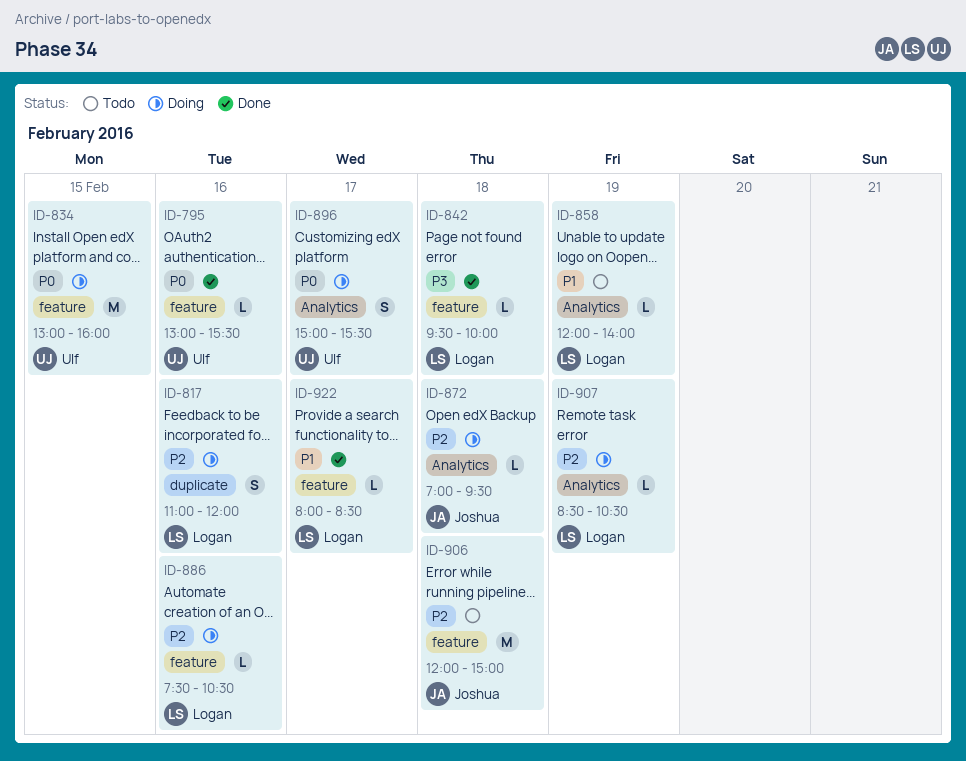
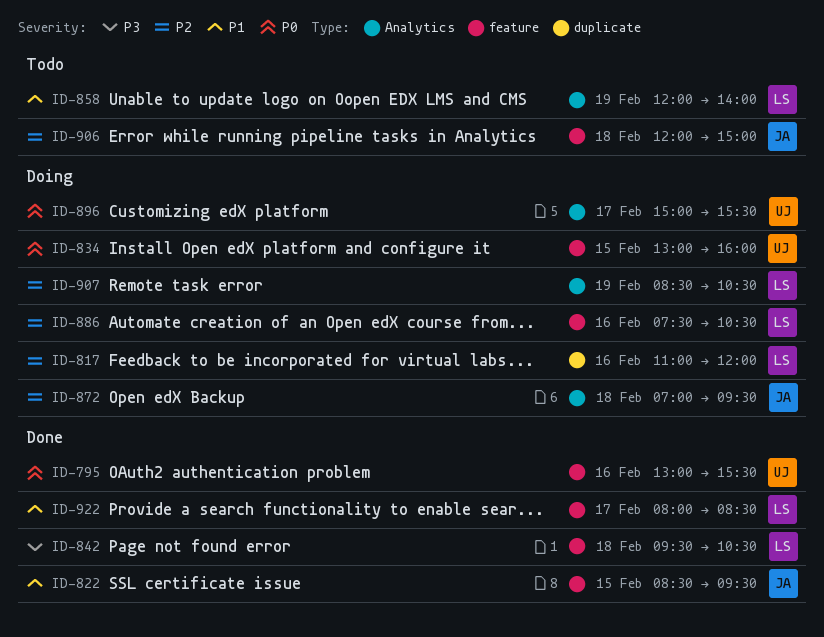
ID-822: none -> present
ID-842, ends: 10:00 -> 10:30

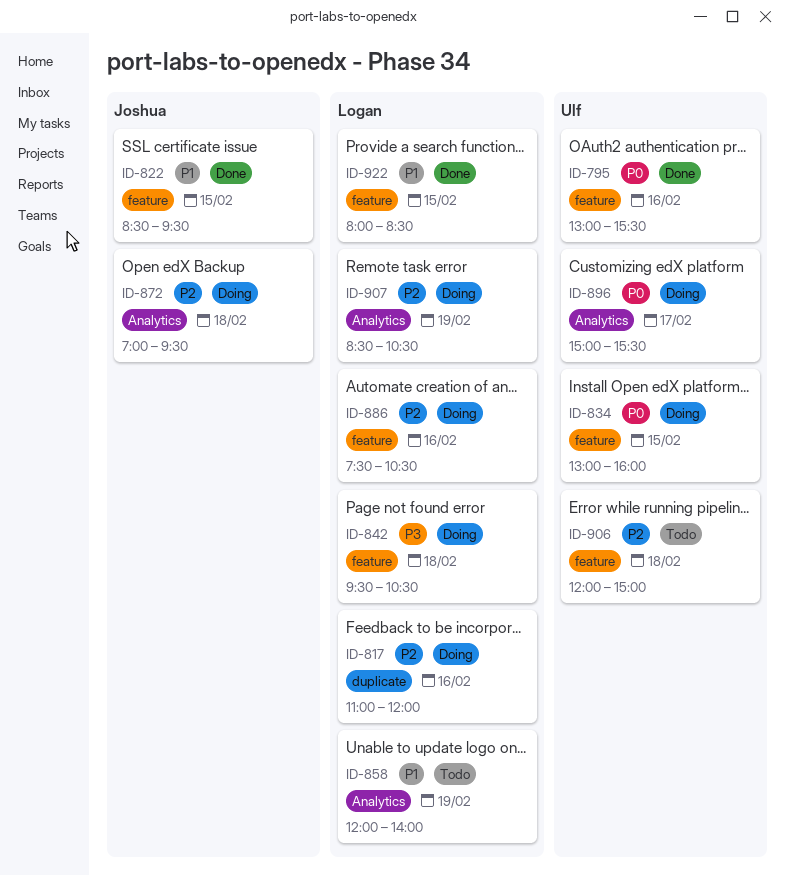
ID-842, status: Done -> Doing
ID-906, owner: Joshua -> Ulf
ID-922, day: Feb 17 -> Feb 15

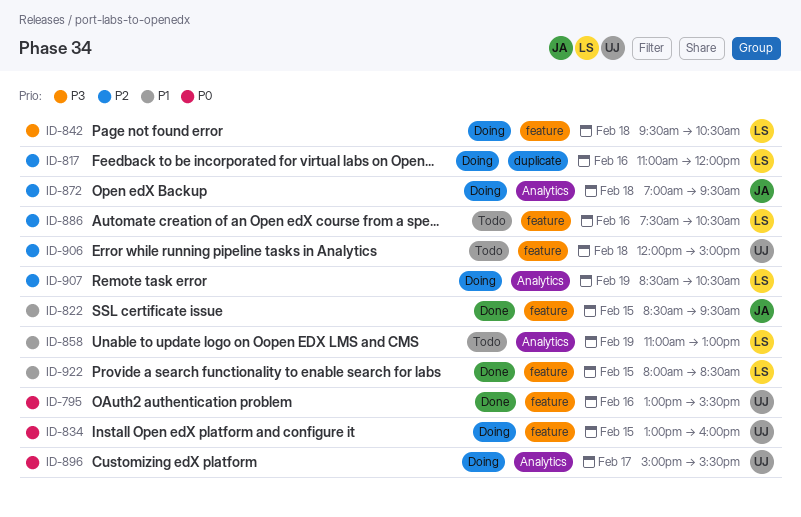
ID-858, begins: 12:00 -> 11:00
ID-858, ends: 14:00 -> 13:00
ID-886, status: Doing -> Todo

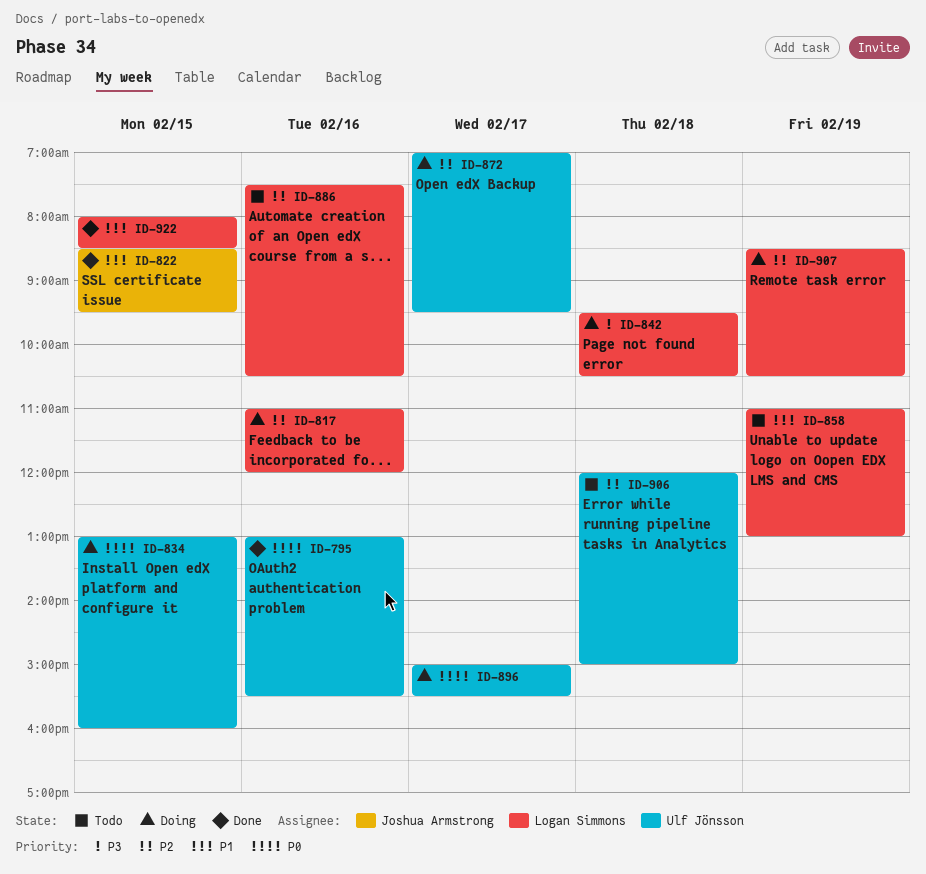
ID-872, owner: Joshua Armstrong -> Ulf Jönsson
ID-872, day: Feb 18 -> Feb 17

